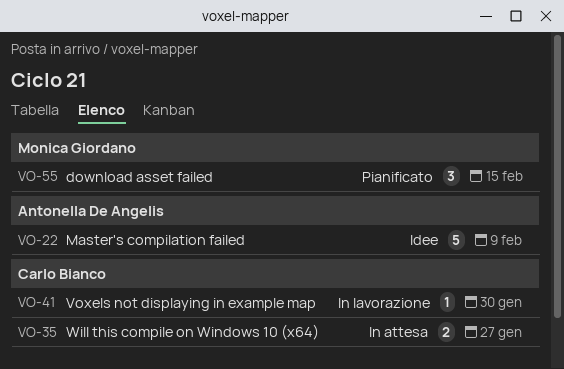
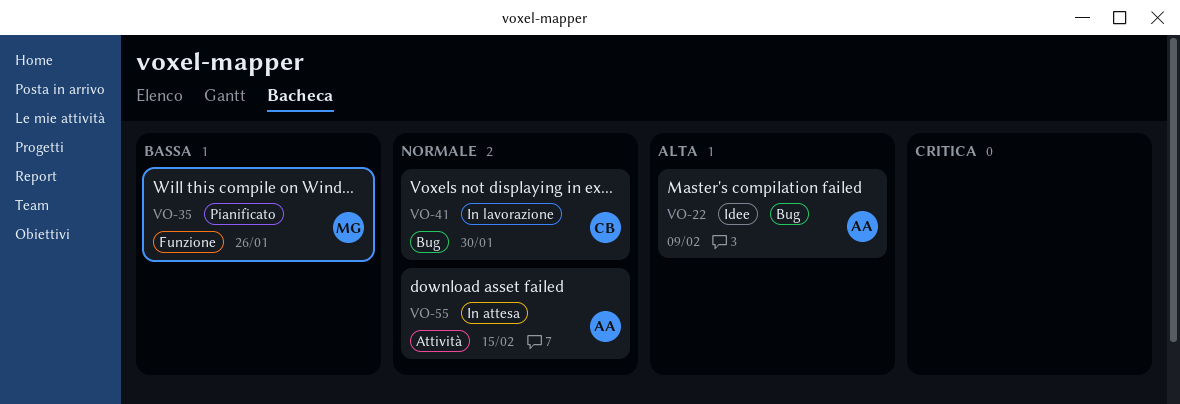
VO-35, status: In attesa -> Pianificato
VO-35, owner: Carlo Bianco -> Monica Giordano
VO-35, due: Jan 27 -> Jan 26
VO-55, status: Pianificato -> In attesa
VO-55, owner: Monica Giordano -> Antonella De Angelis

